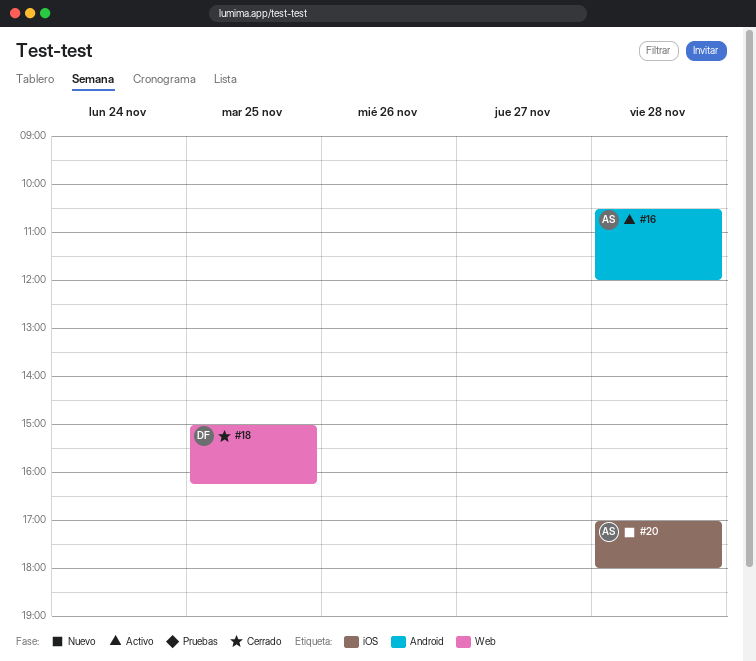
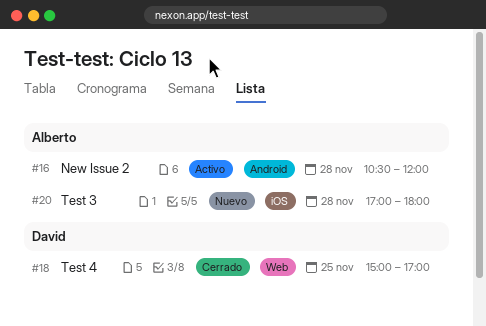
#18, ends: 16:15 -> 17:00

